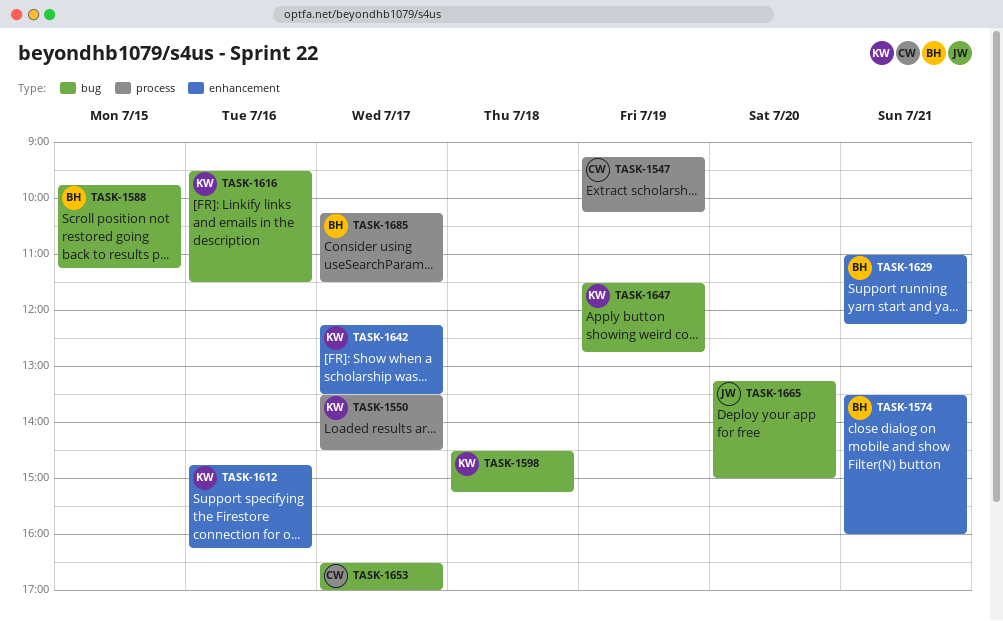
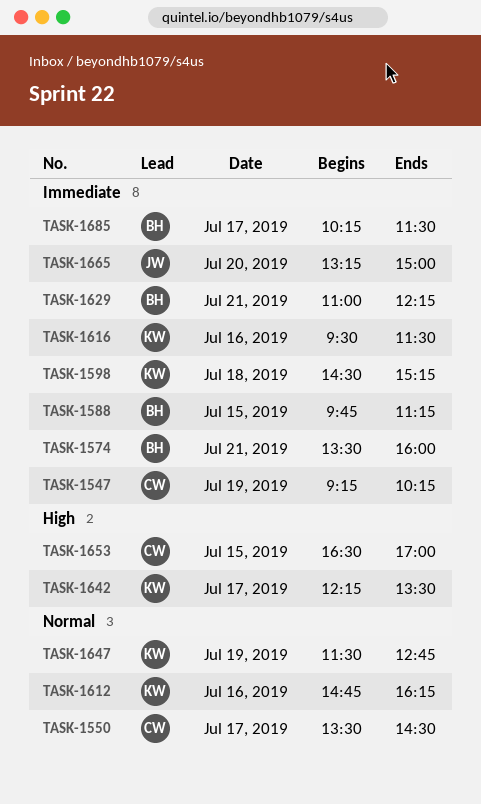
TASK-1550, owner: KW -> CW
TASK-1653, day: Jul 17 -> Jul 15

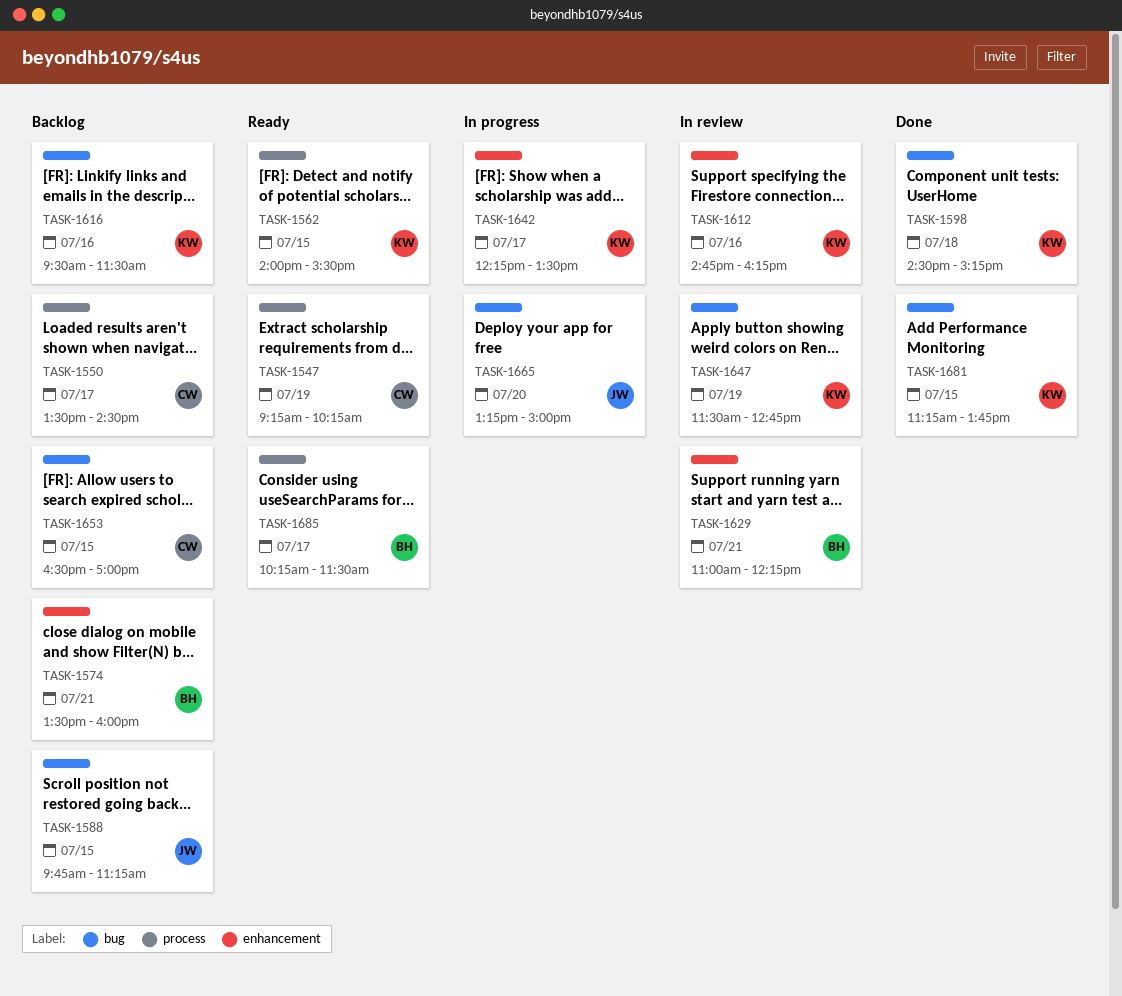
TASK-1562: none -> present
TASK-1588, owner: BH -> JW
TASK-1681: none -> present

